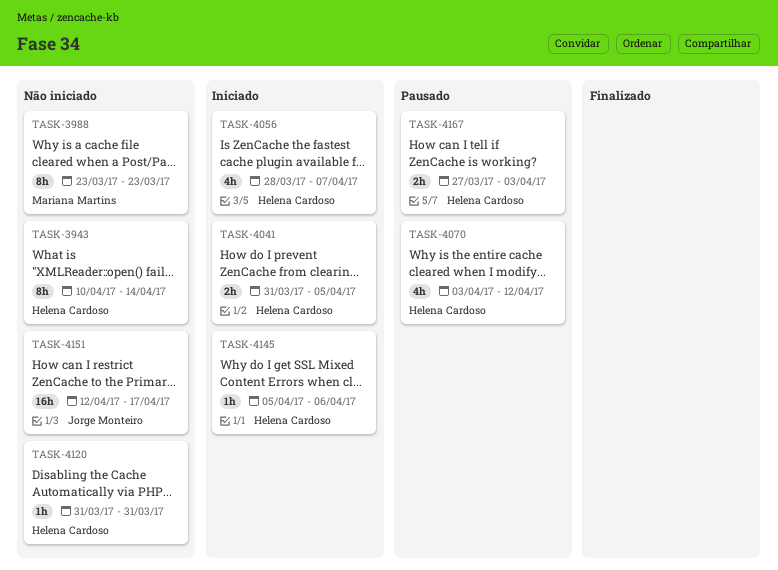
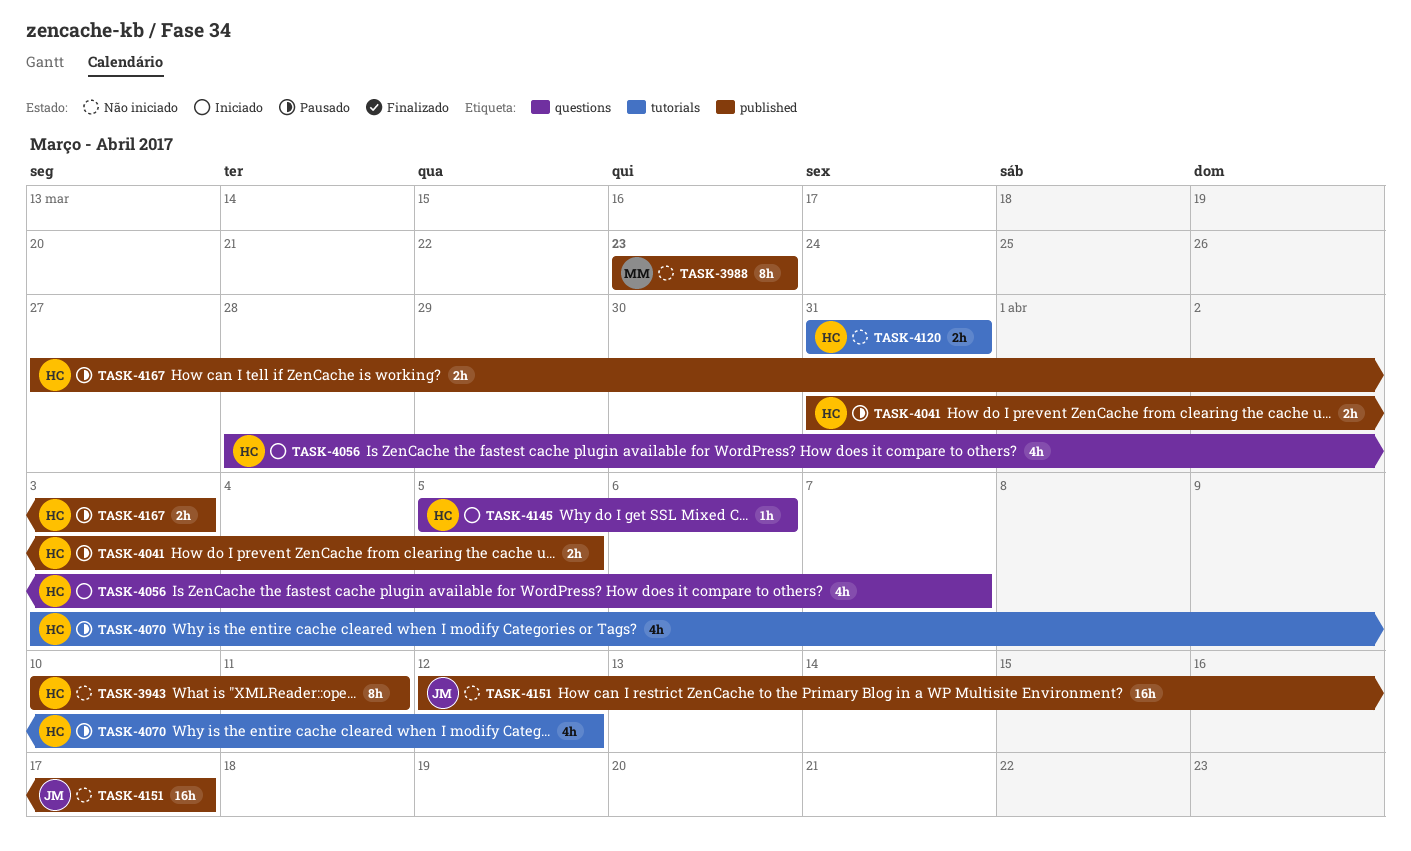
TASK-3943, due: Apr 14 -> Apr 11
TASK-4041, status: Iniciado -> Pausado
TASK-4120, estimate: 1h -> 2h

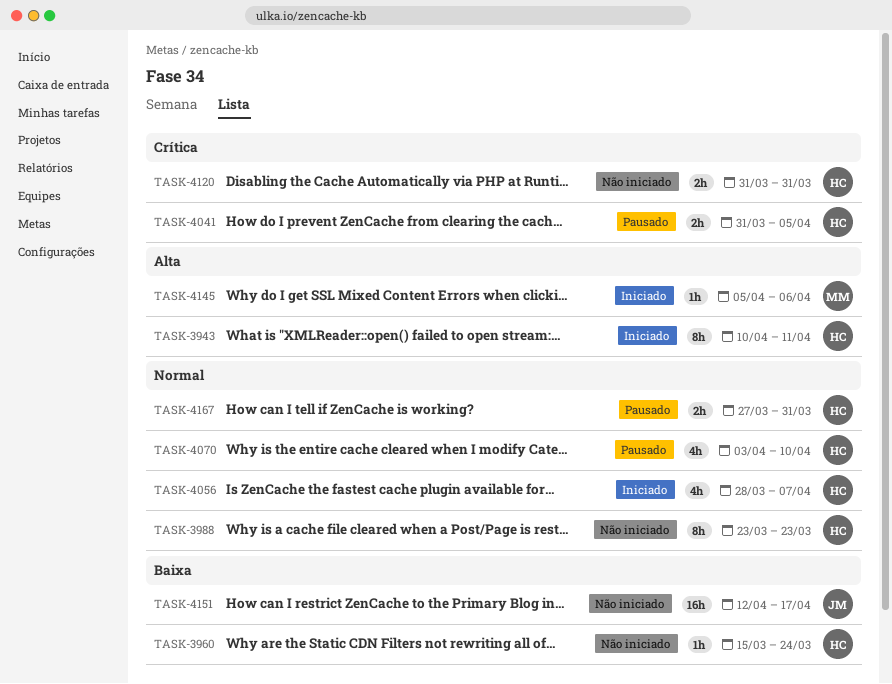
TASK-3943, status: Não iniciado -> Iniciado
TASK-3960: none -> present
TASK-3988, owner: MM -> HC
TASK-4070, due: Apr 12 -> Apr 10
TASK-4145, owner: HC -> MM
TASK-4167, due: Apr 3 -> Mar 31

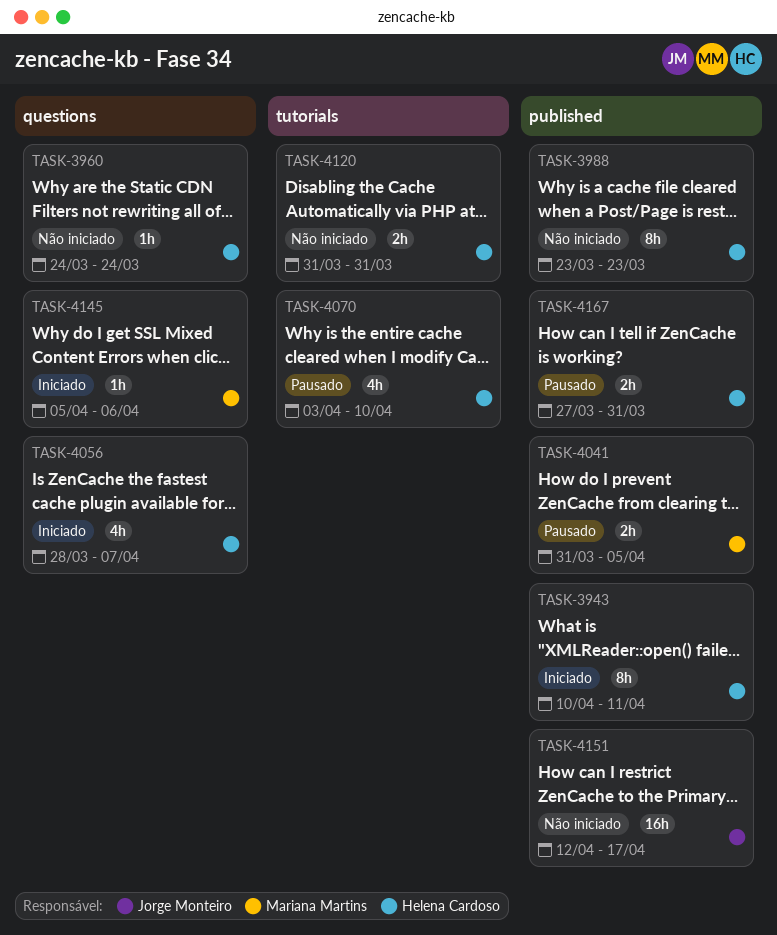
TASK-3960, start: Mar 15 -> Mar 24
TASK-4041, owner: Helena Cardoso -> Mariana Martins

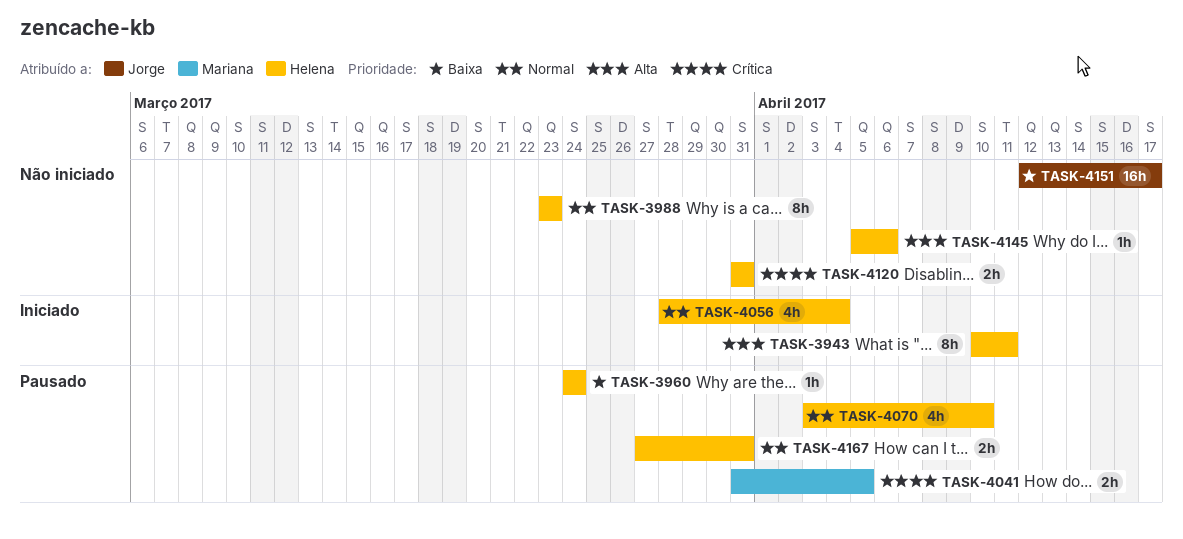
TASK-3960, status: Não iniciado -> Pausado
TASK-4056, due: Apr 7 -> Apr 4
TASK-4145, status: Iniciado -> Não iniciado
TASK-4145, owner: Mariana Martins -> Helena Cardoso

